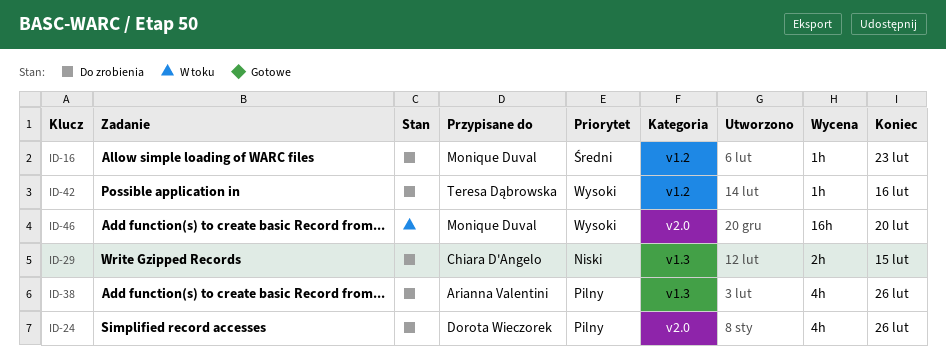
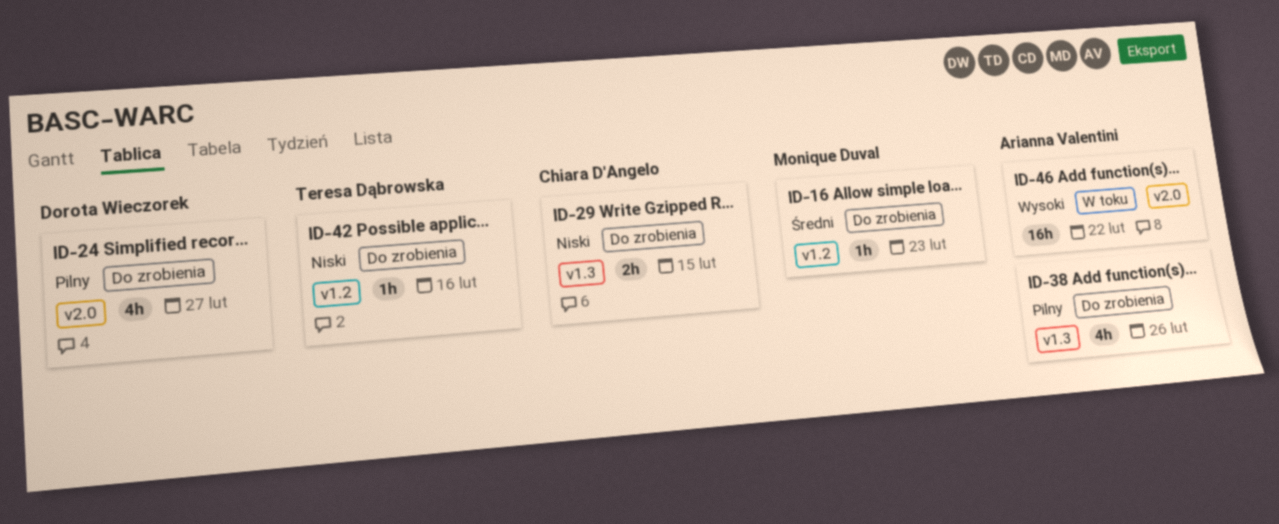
ID-24, due: Feb 26 -> Feb 27
ID-42, priority: Wysoki -> Niski
ID-46, owner: Monique Duval -> Arianna Valentini
ID-46, due: Feb 20 -> Feb 22

